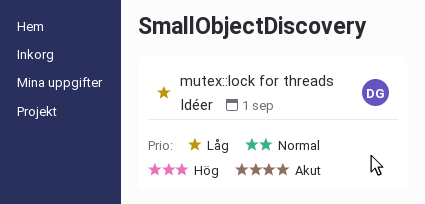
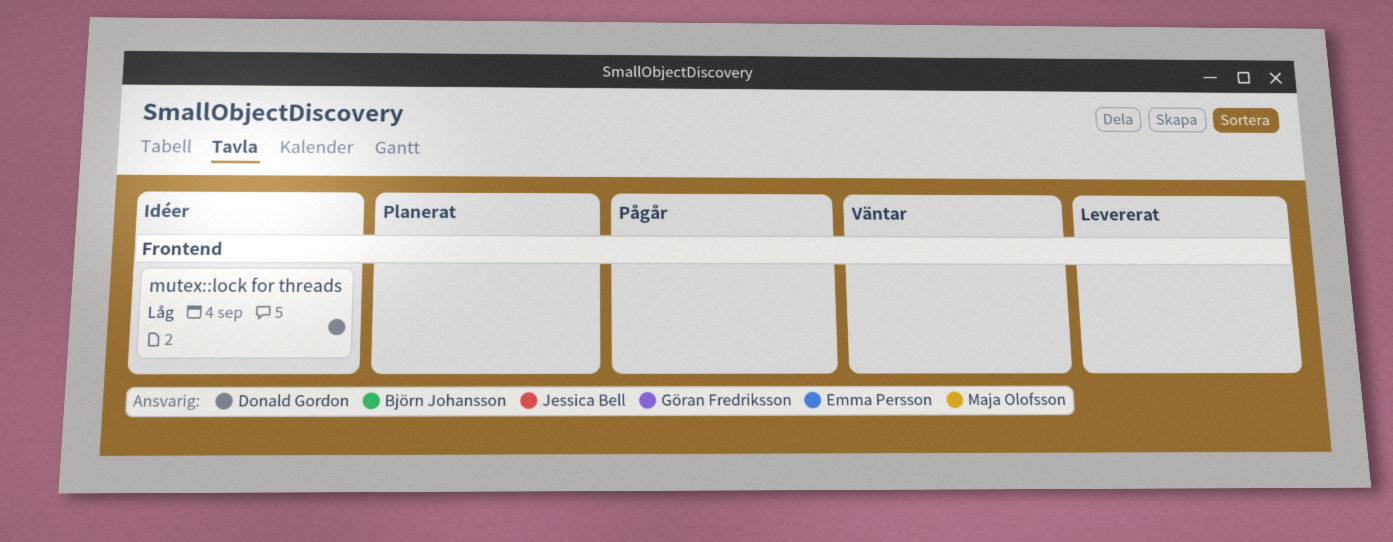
mutex::lock for threads, due: Sep 1 -> Sep 4

